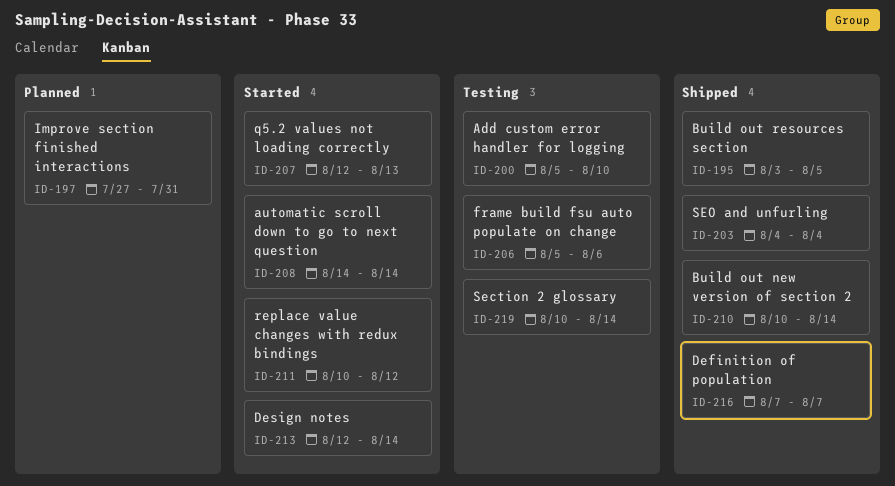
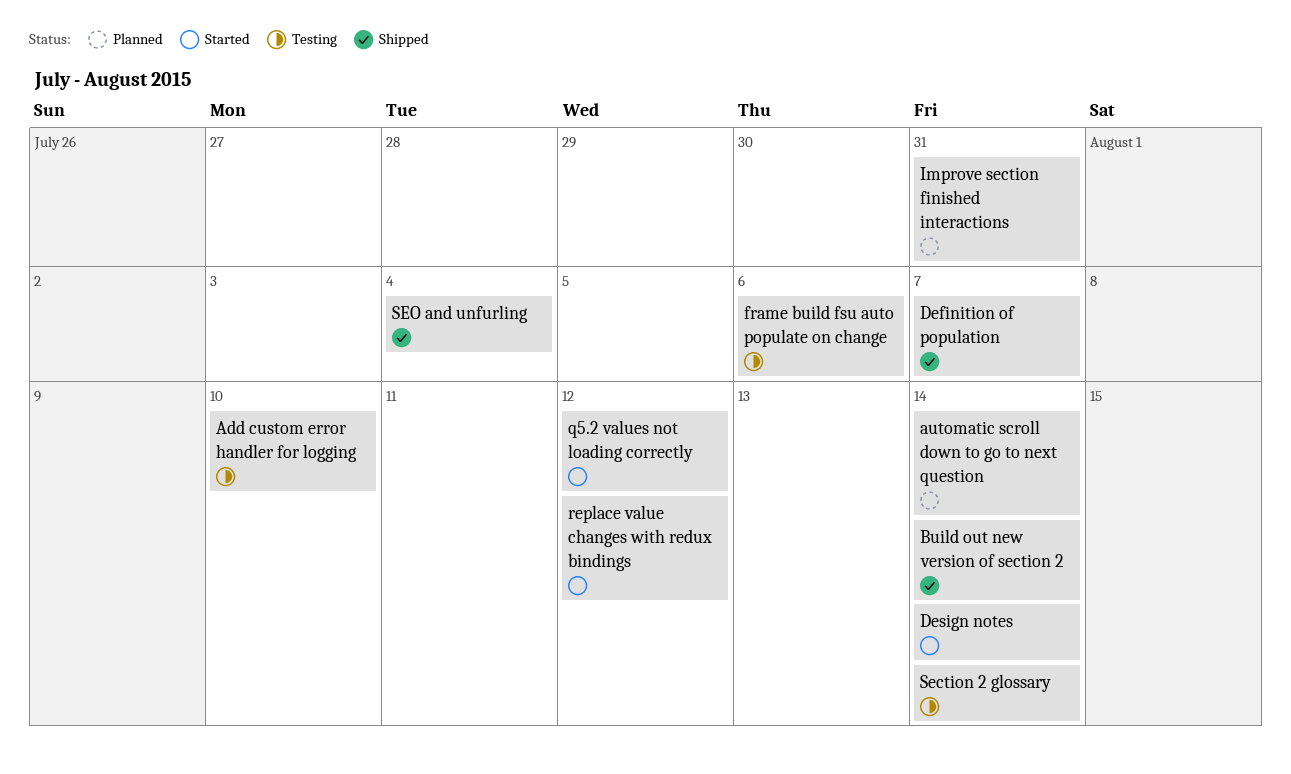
automatic scroll down to go to next question, status: Started -> Planned
Build out resources section: present -> none
q5.2 values not loading correctly, due: Aug 13 -> Aug 12

